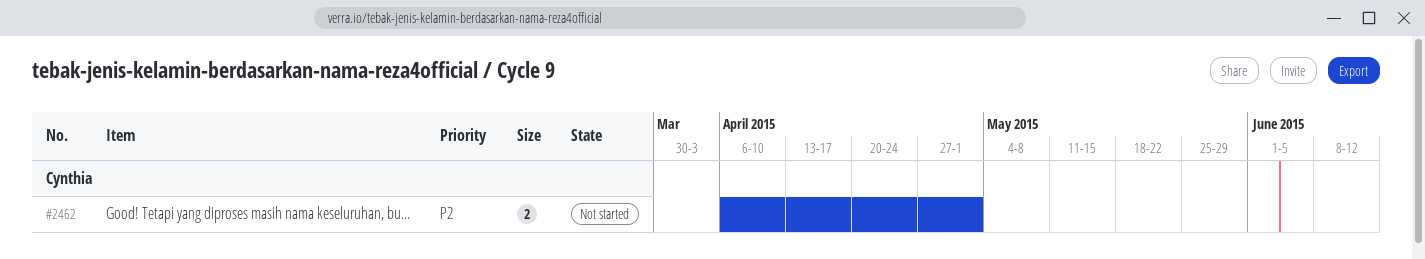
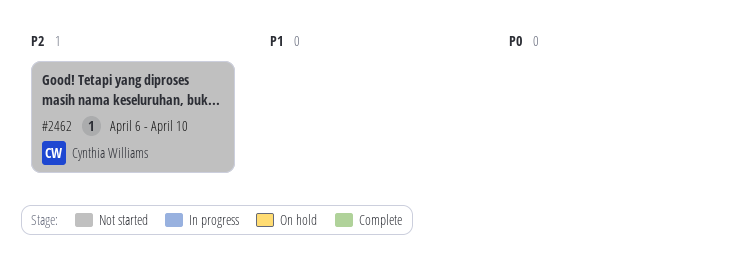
#2462, estimate: 2 -> 1
#2462, due: May 1 -> Apr 10

